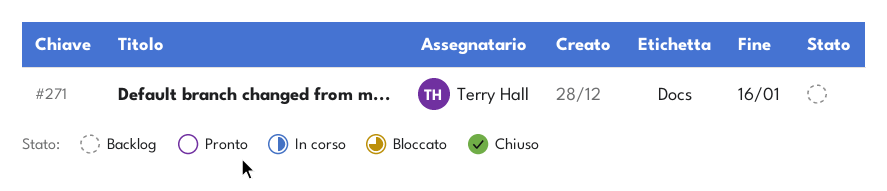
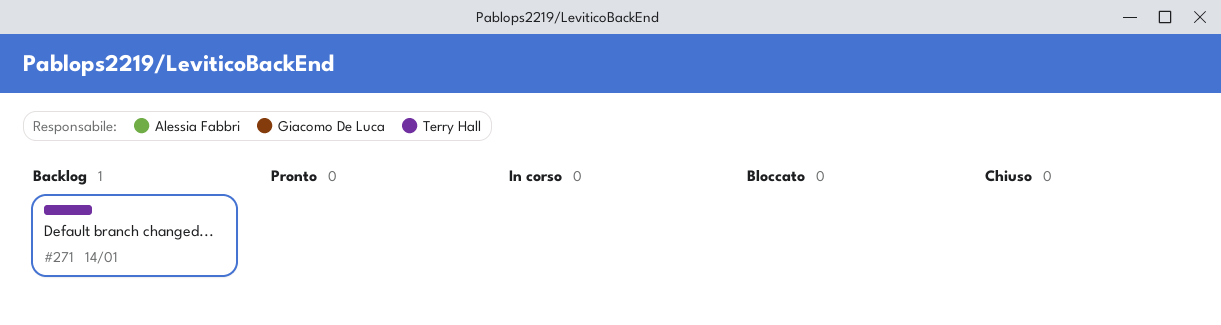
#271, due: Jan 16 -> Jan 14

